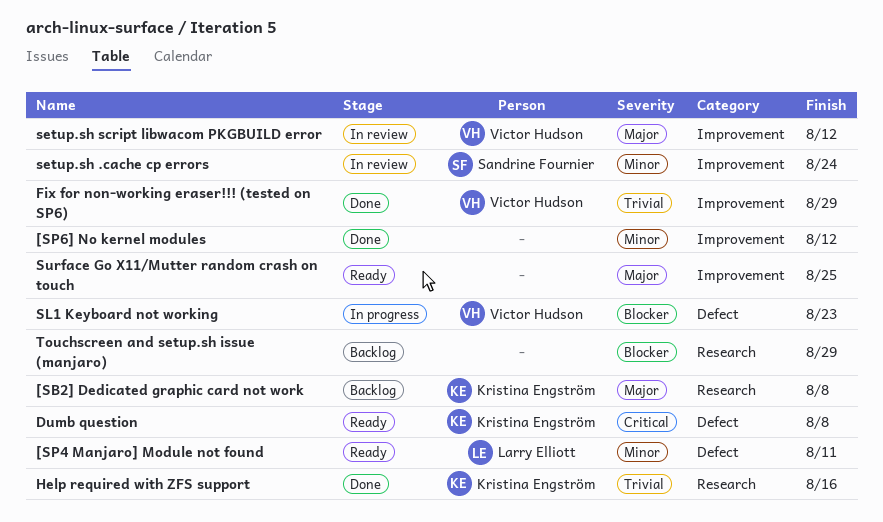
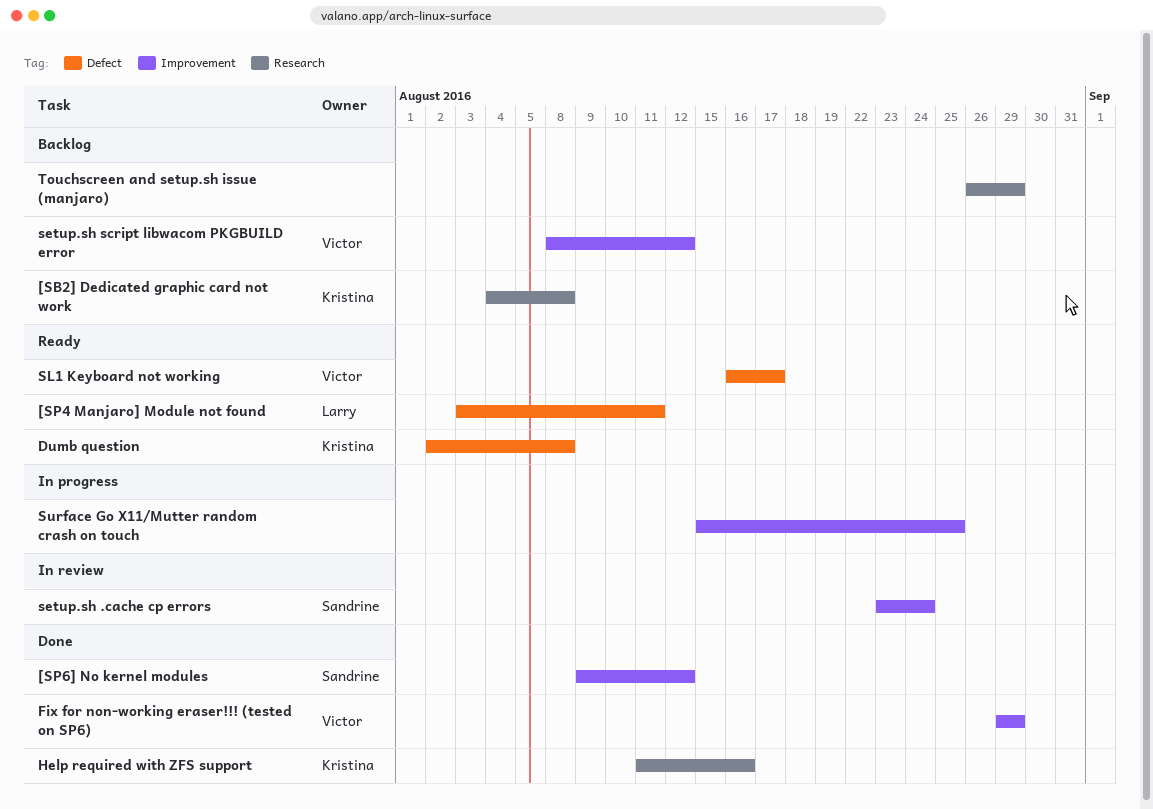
[SP6] No kernel modules, owner: none -> Sandrine Fournier
setup.sh script libwacom PKGBUILD error, status: In review -> Backlog
SL1 Keyboard not working, status: In progress -> Ready
SL1 Keyboard not working, due: Aug 23 -> Aug 17
Surface Go X11/Mutter random crash on touch, status: Ready -> In progress

